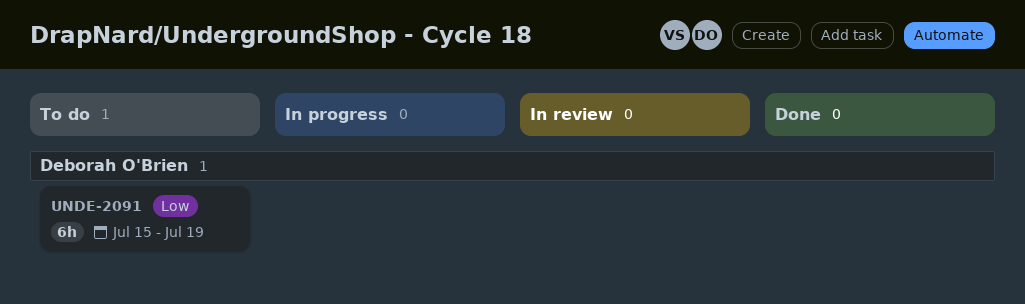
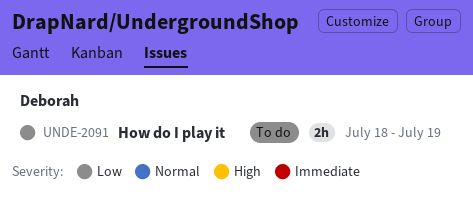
UNDE-2091, estimate: 6h -> 2h
UNDE-2091, start: Jul 15 -> Jul 18

